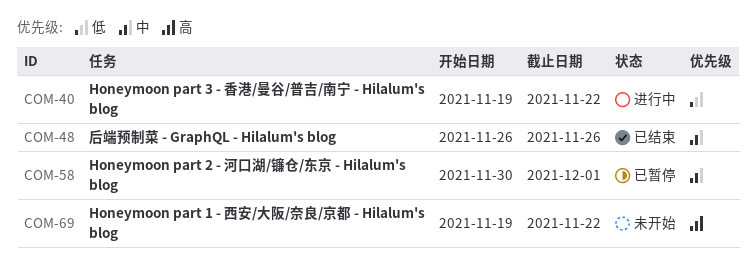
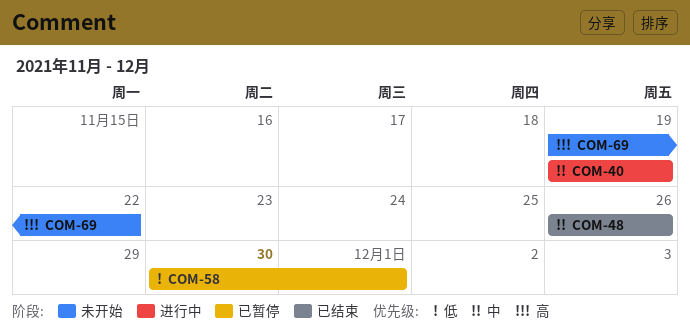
COM-40, priority: 低 -> 中
COM-40, due: Nov 22 -> Nov 19
COM-58, priority: 中 -> 低

